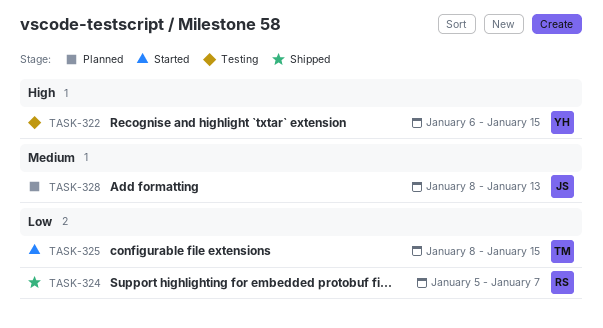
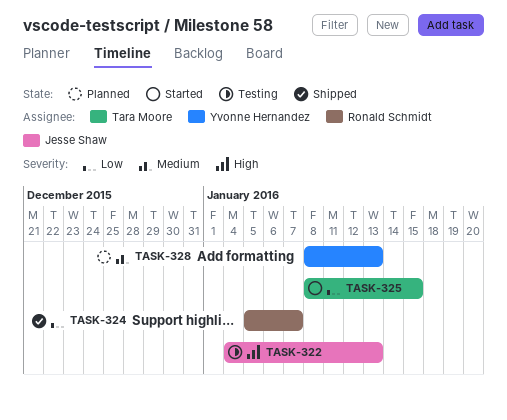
TASK-322, owner: Yvonne Hernandez -> Jesse Shaw
TASK-322, start: Jan 6 -> Jan 4
TASK-322, due: Jan 15 -> Jan 13
TASK-328, owner: Jesse Shaw -> Yvonne Hernandez

